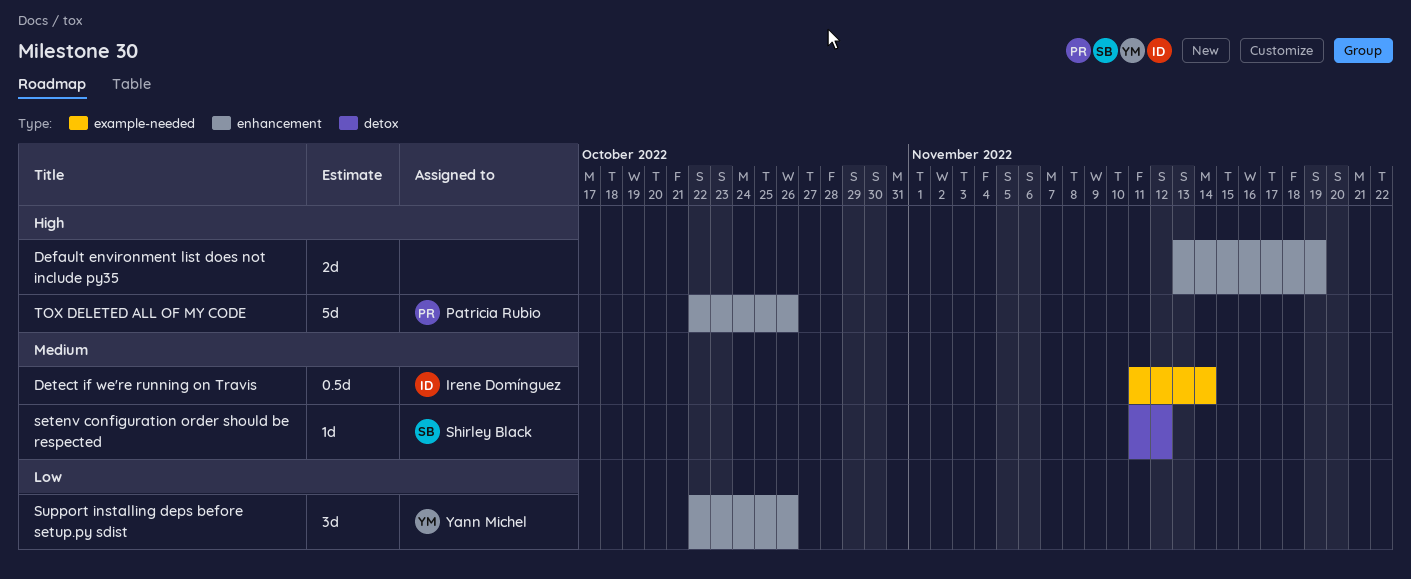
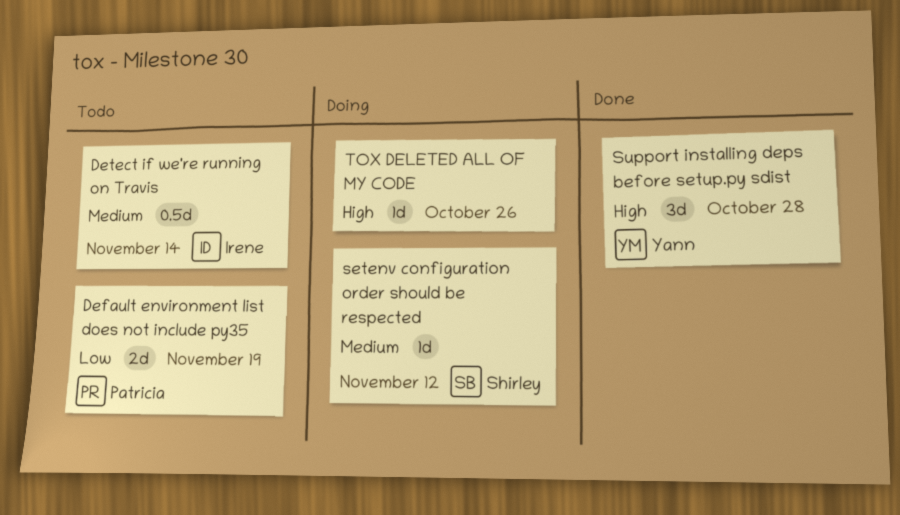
Default environment list does not include py35, owner: none -> Patricia Rubio
Default environment list does not include py35, priority: High -> Low
Support installing deps before setup.py sdist, priority: Low -> High
Support installing deps before setup.py sdist, due: Oct 26 -> Oct 28
TOX DELETED ALL OF MY CODE, owner: Patricia Rubio -> none
TOX DELETED ALL OF MY CODE, estimate: 5d -> 1d

